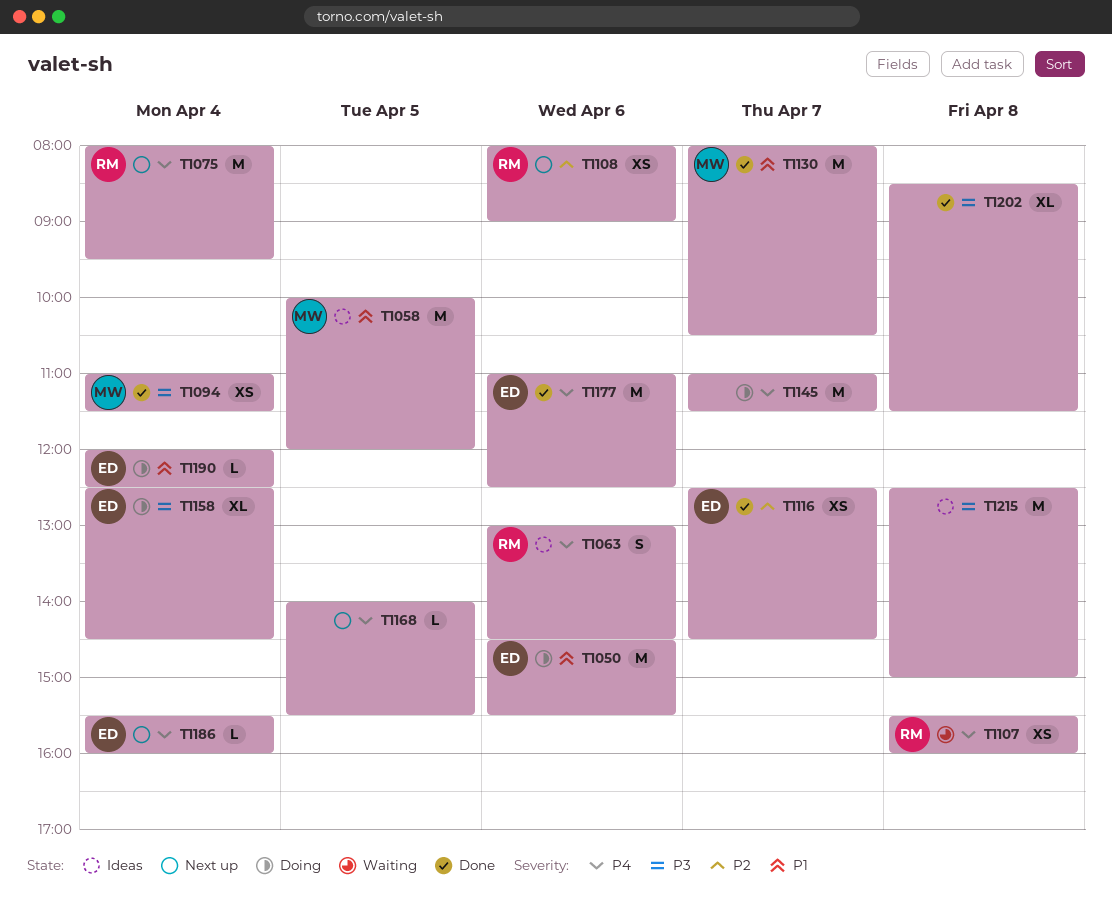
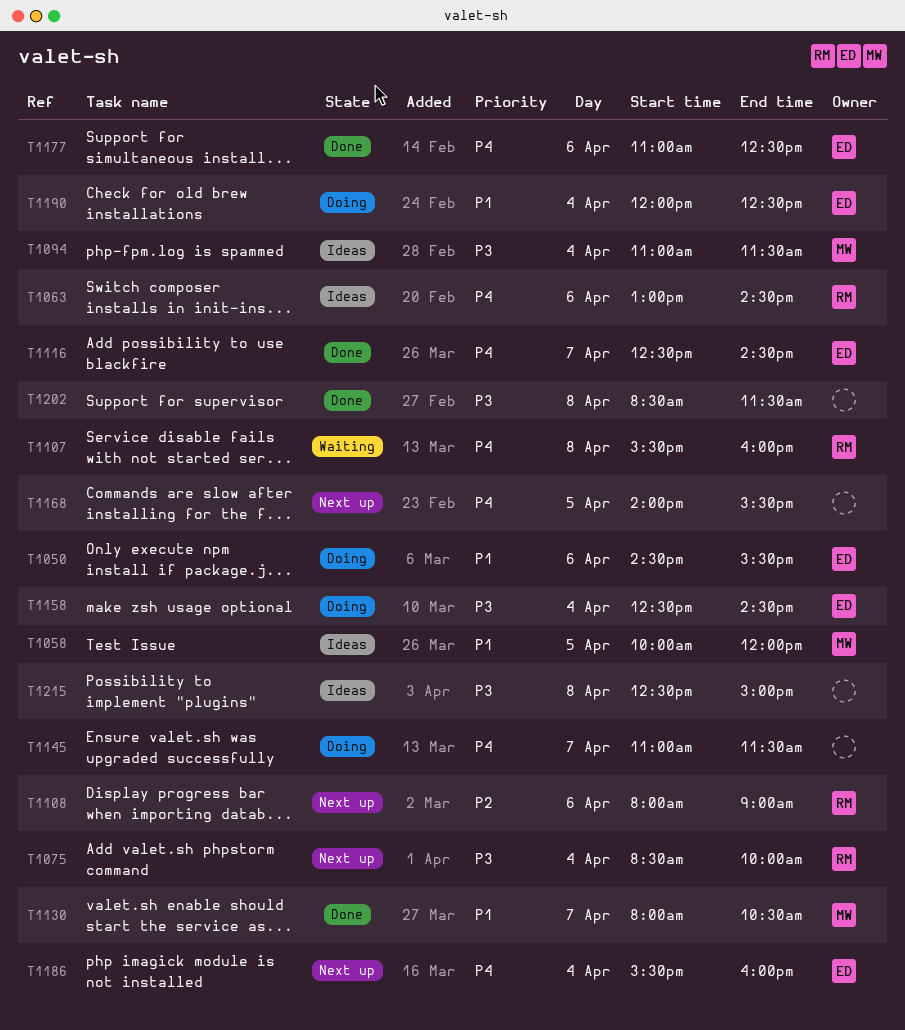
T1075, priority: P4 -> P3
T1075, begins: 08:00 -> 08:30
T1075, ends: 09:30 -> 10:00
T1094, status: Done -> Ideas
T1116, priority: P2 -> P4

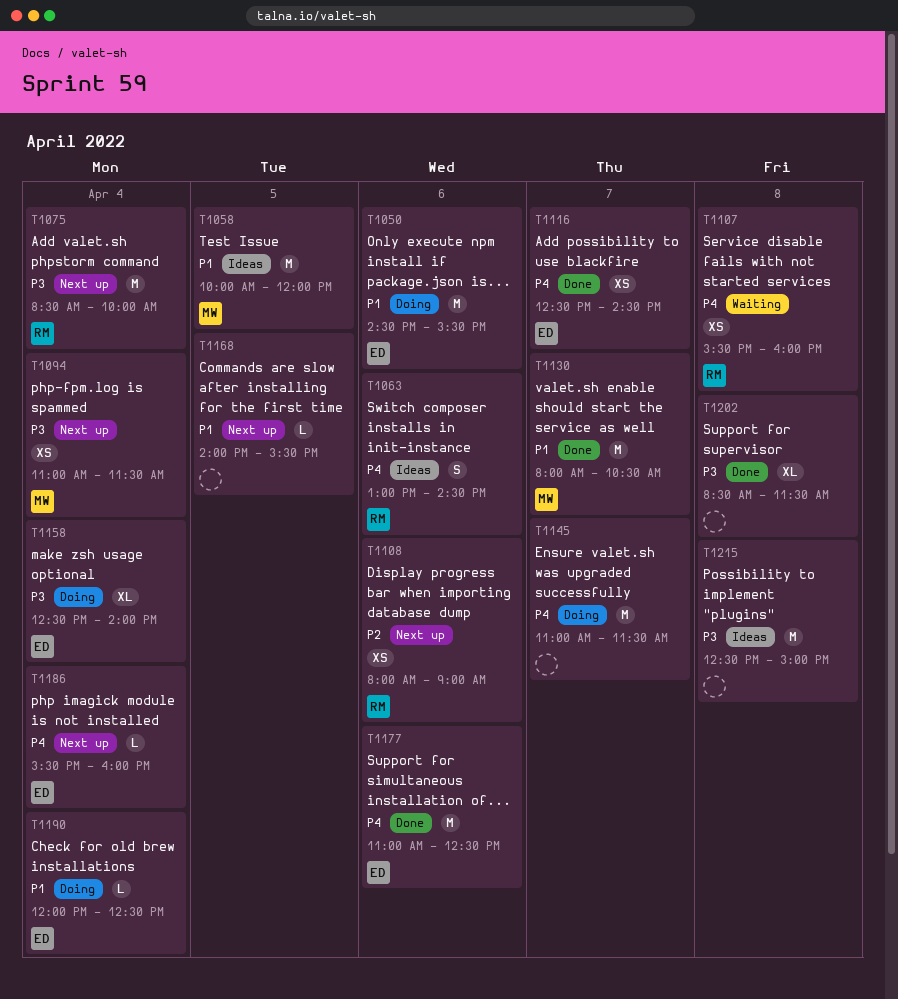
T1094, status: Ideas -> Next up
T1158, ends: 14:30 -> 14:00
T1168, priority: P4 -> P1

